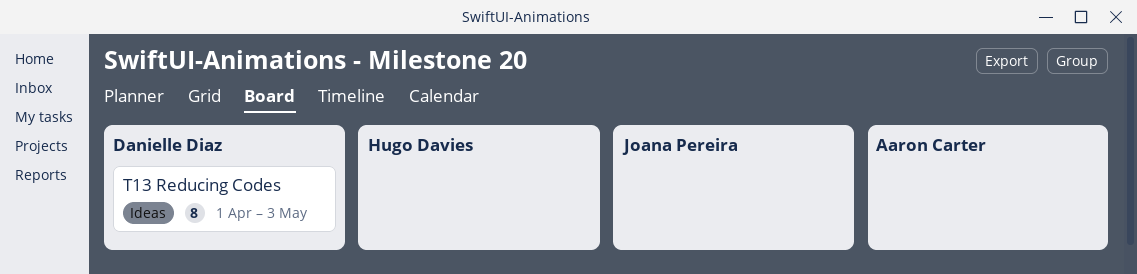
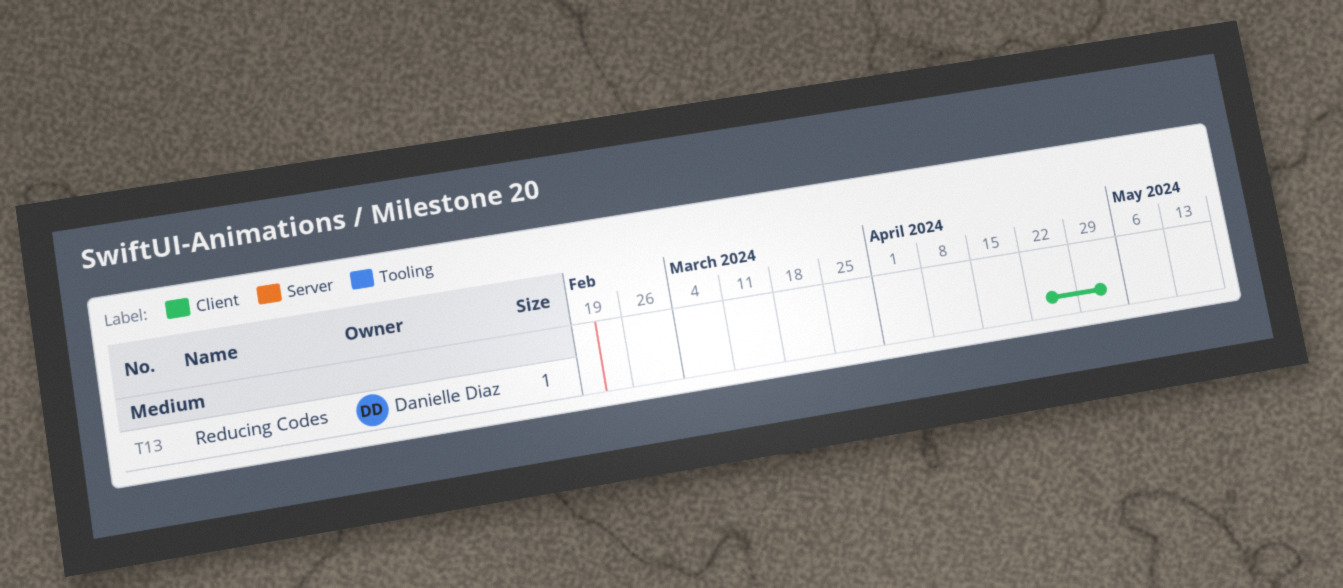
T13, estimate: 8 -> 1
T13, start: Apr 1 -> Apr 22

